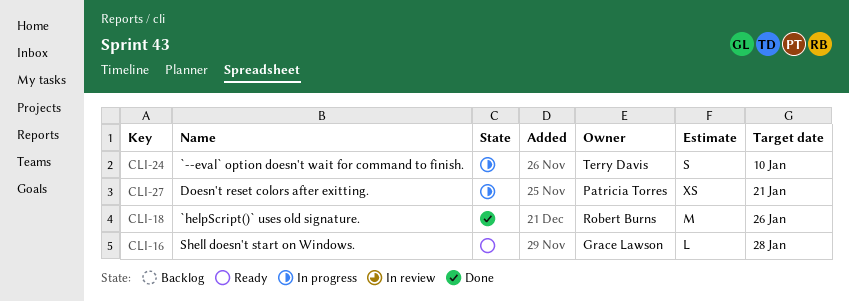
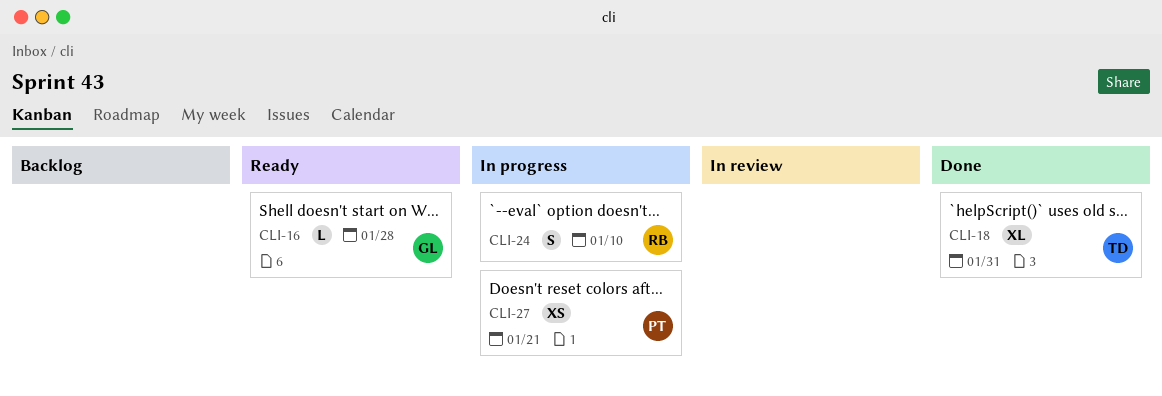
CLI-18, owner: Robert Burns -> Terry Davis
CLI-18, estimate: M -> XL
CLI-18, due: Jan 26 -> Jan 31
CLI-24, owner: Terry Davis -> Robert Burns

